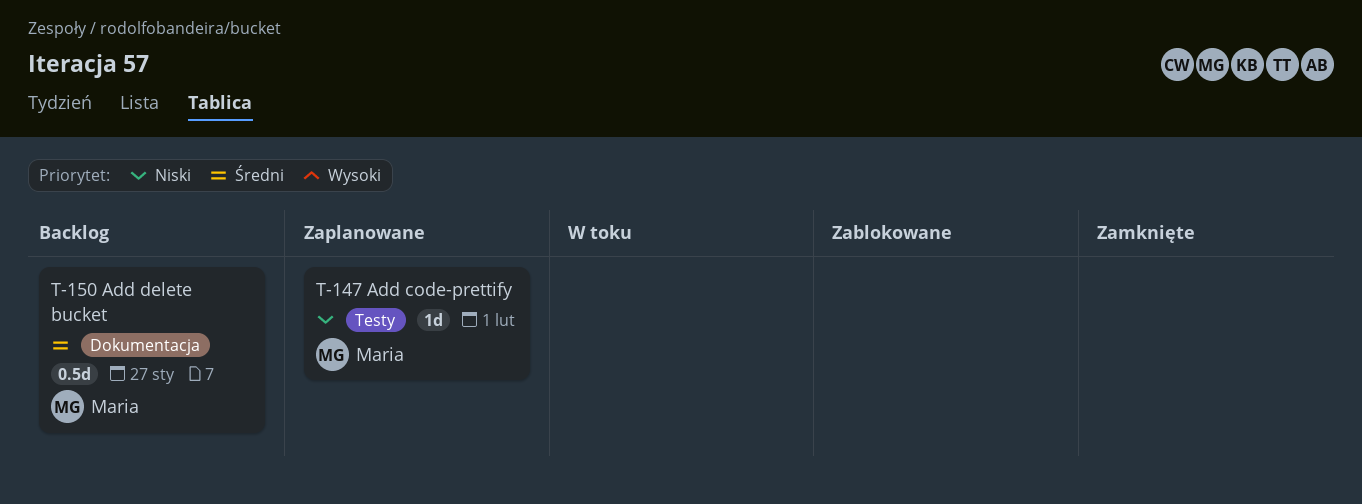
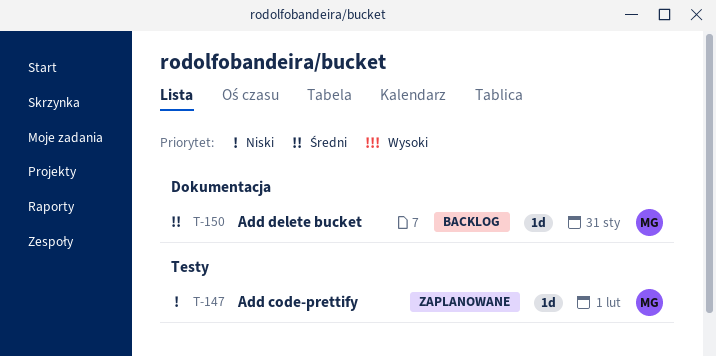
T-150, estimate: 0.5d -> 1d
T-150, due: Jan 27 -> Jan 31

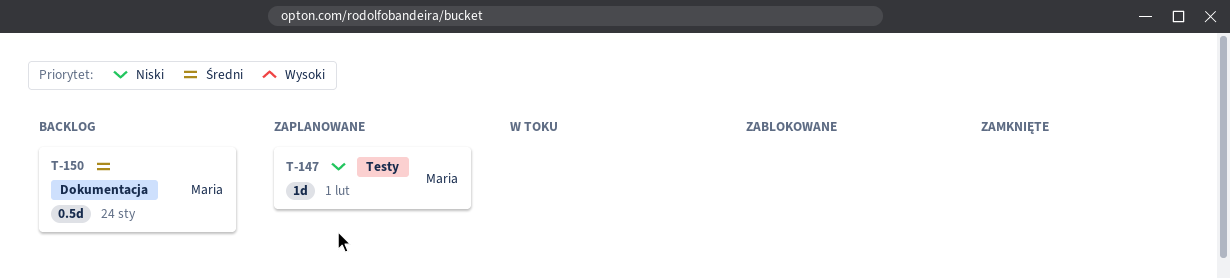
T-150, estimate: 1d -> 0.5d
T-150, due: Jan 31 -> Jan 24

